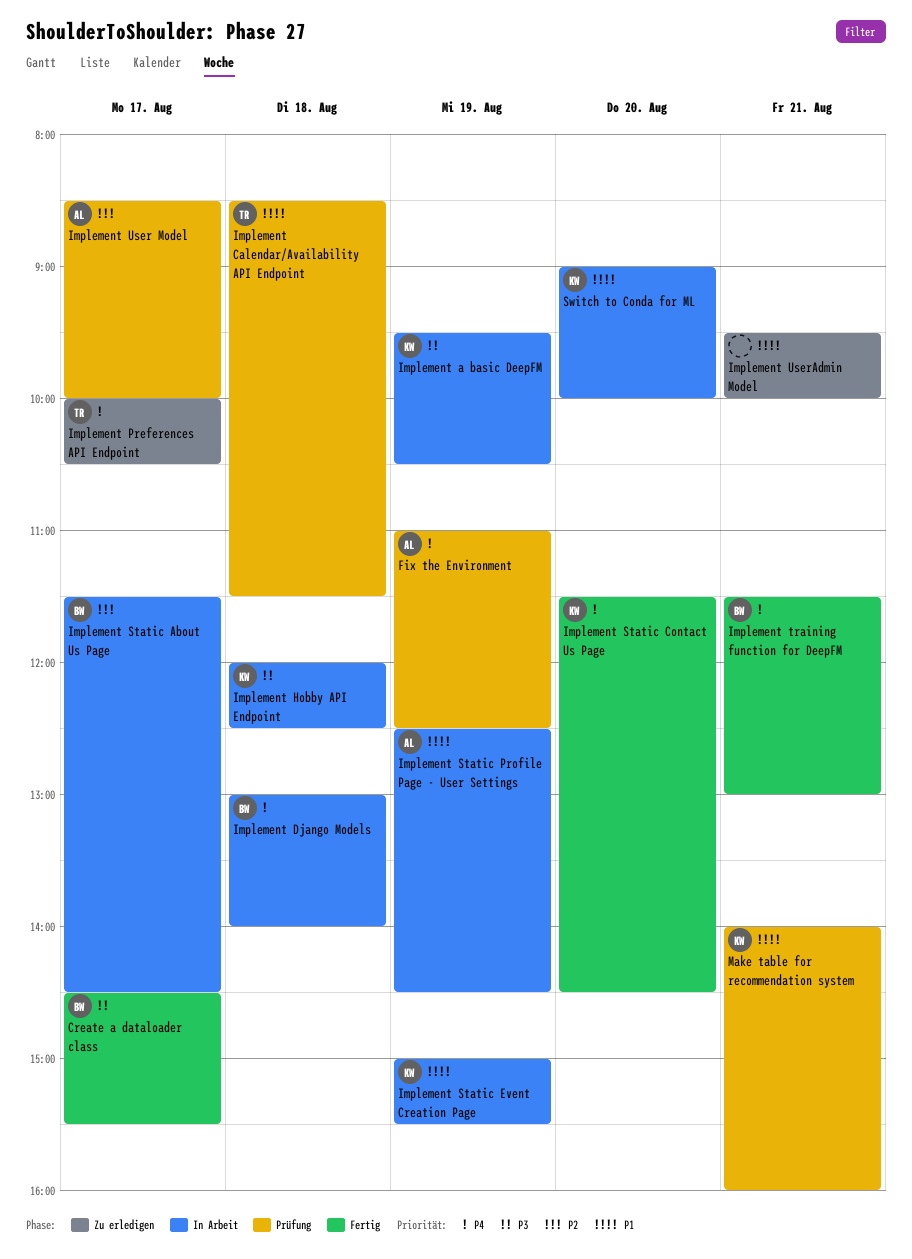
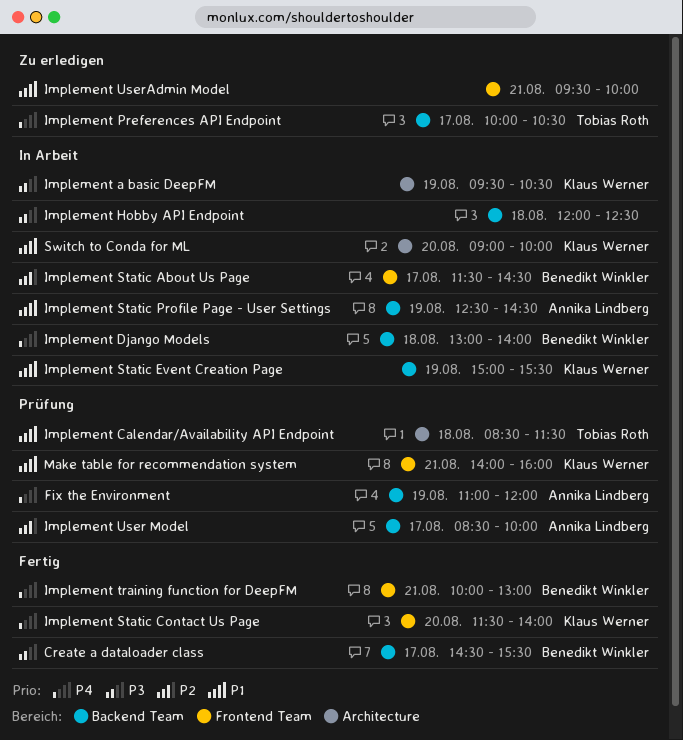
Fix the Environment, ends: 12:30 -> 12:00
Implement Hobby API Endpoint, owner: Klaus Werner -> none
Implement Static Contact Us Page, ends: 14:30 -> 14:00
Implement training function for DeepFM, begins: 11:30 -> 10:00

